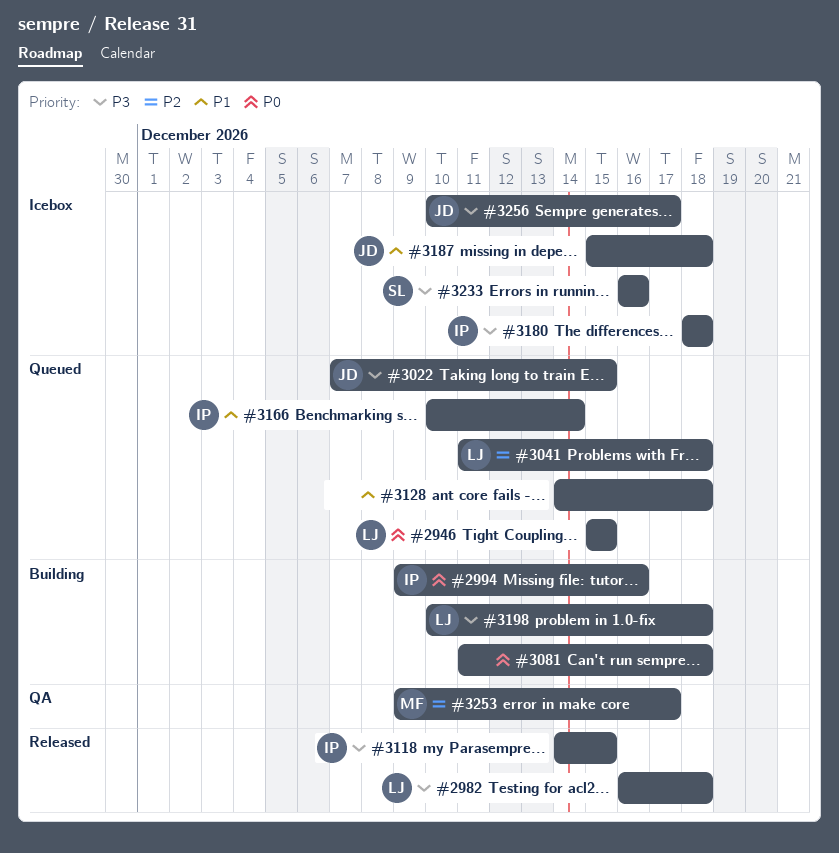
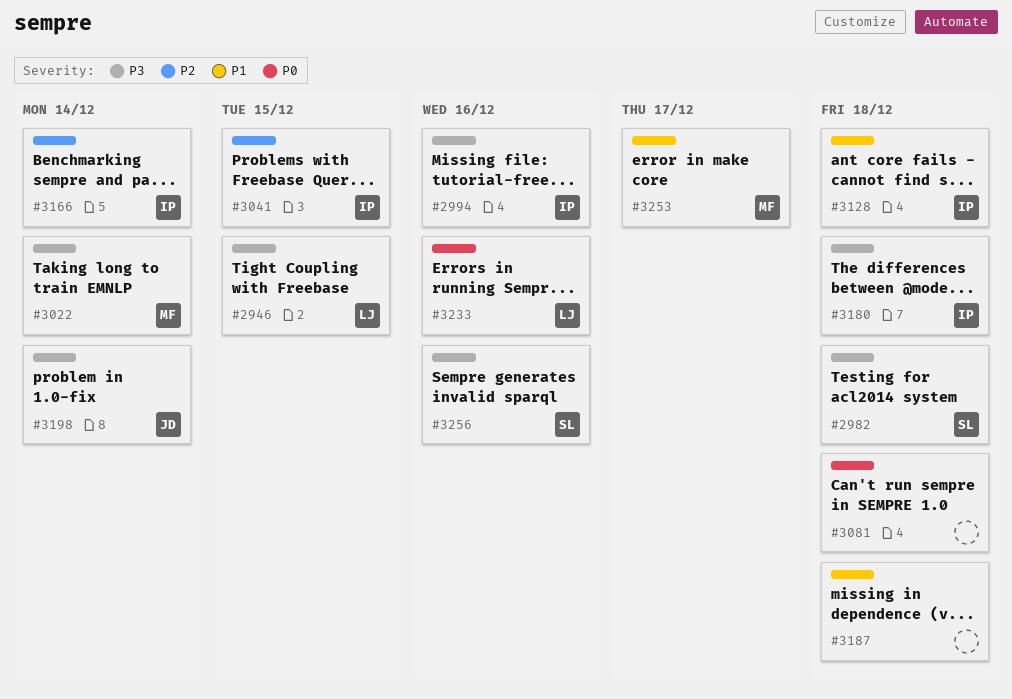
#2946, priority: P0 -> P3
#2982, owner: LJ -> SL
#2994, priority: P0 -> P3
#3022, owner: JD -> MF
#3022, due: Dec 15 -> Dec 14
#3041, owner: LJ -> IP
#3041, due: Dec 18 -> Dec 15
#3118: present -> none
#3128, owner: none -> IP
#3166, priority: P1 -> P2
#3187, owner: JD -> none
#3198, owner: LJ -> JD
#3198, due: Dec 18 -> Dec 14
#3233, owner: SL -> LJ
#3233, priority: P3 -> P0
#3253, priority: P2 -> P1
#3256, owner: JD -> SL
#3256, due: Dec 17 -> Dec 16

